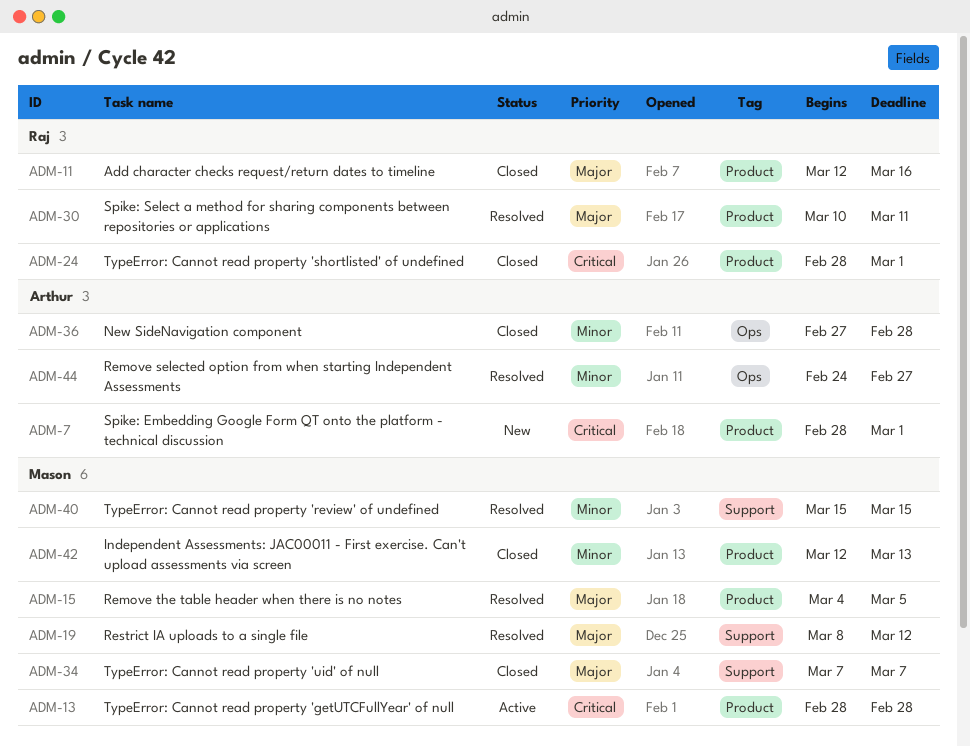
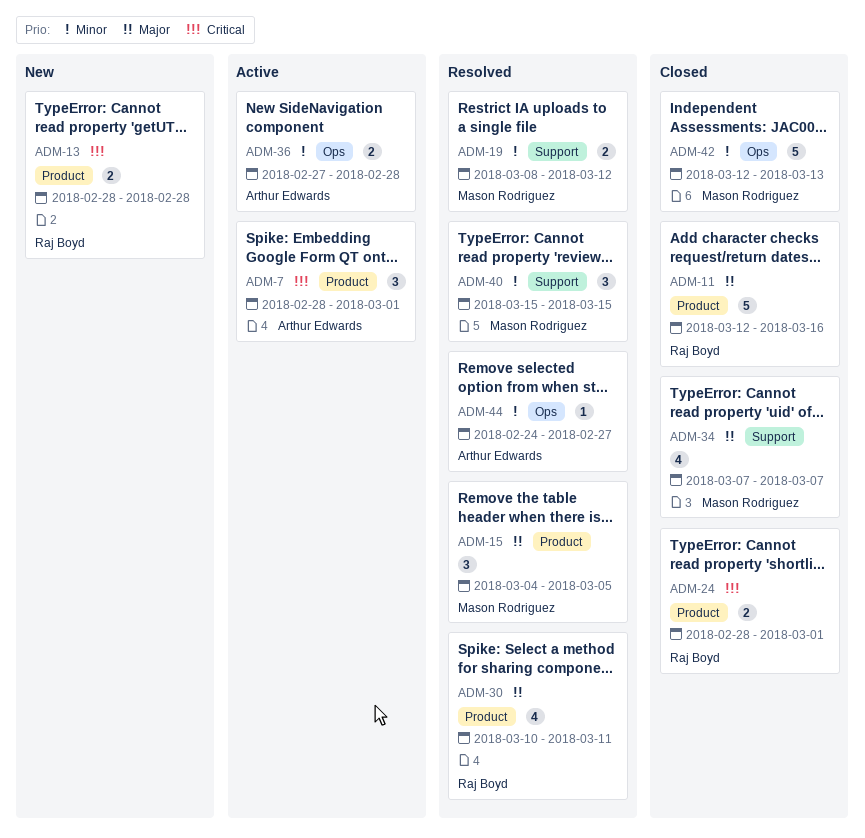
ADM-7, status: New -> Active
ADM-13, status: Active -> New
ADM-13, owner: Mason Rodriguez -> Raj Boyd
ADM-19, priority: Major -> Minor
ADM-36, status: Closed -> Active
ADM-42, label: Product -> Ops

